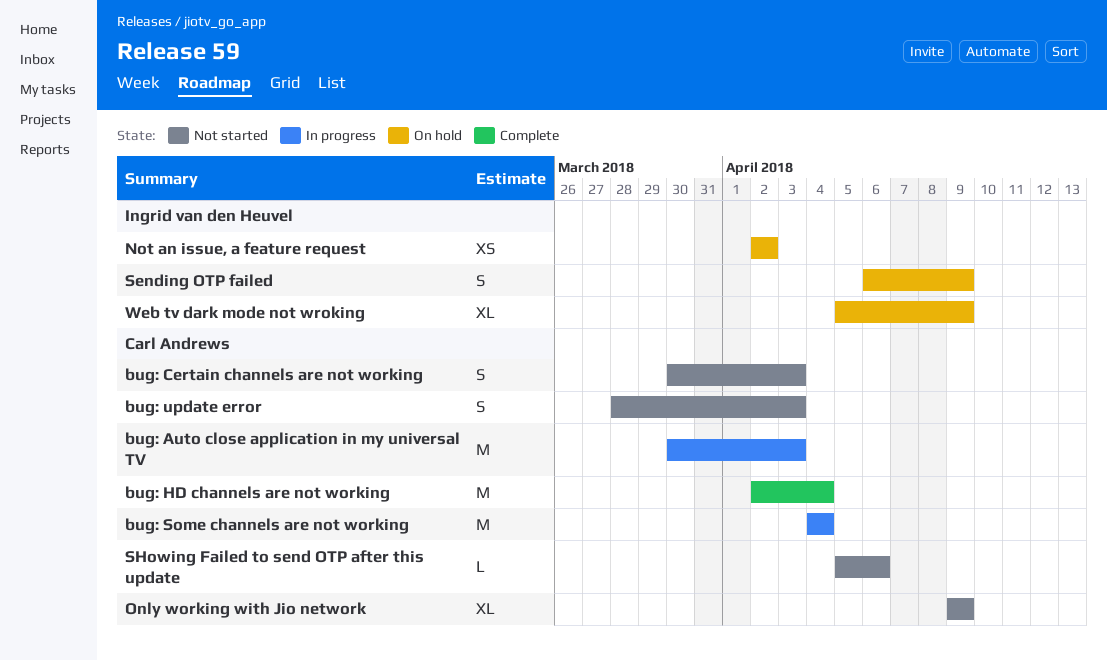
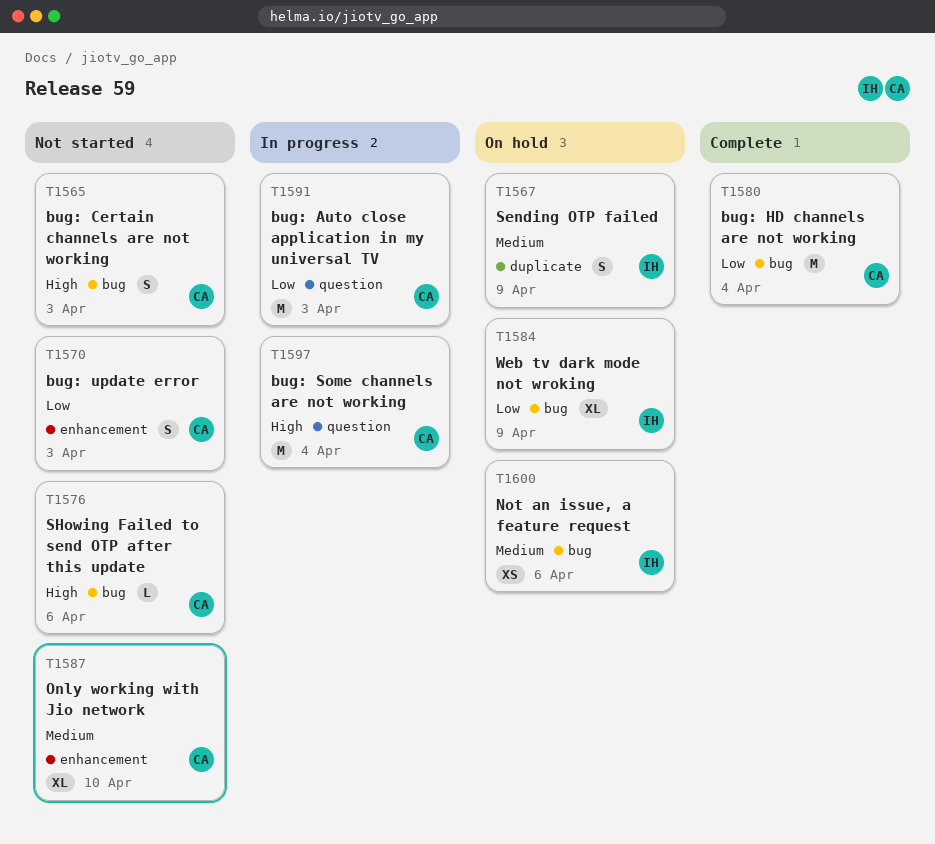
Not an issue, a feature request, due: Apr 2 -> Apr 6
Only working with Jio network, due: Apr 9 -> Apr 10

